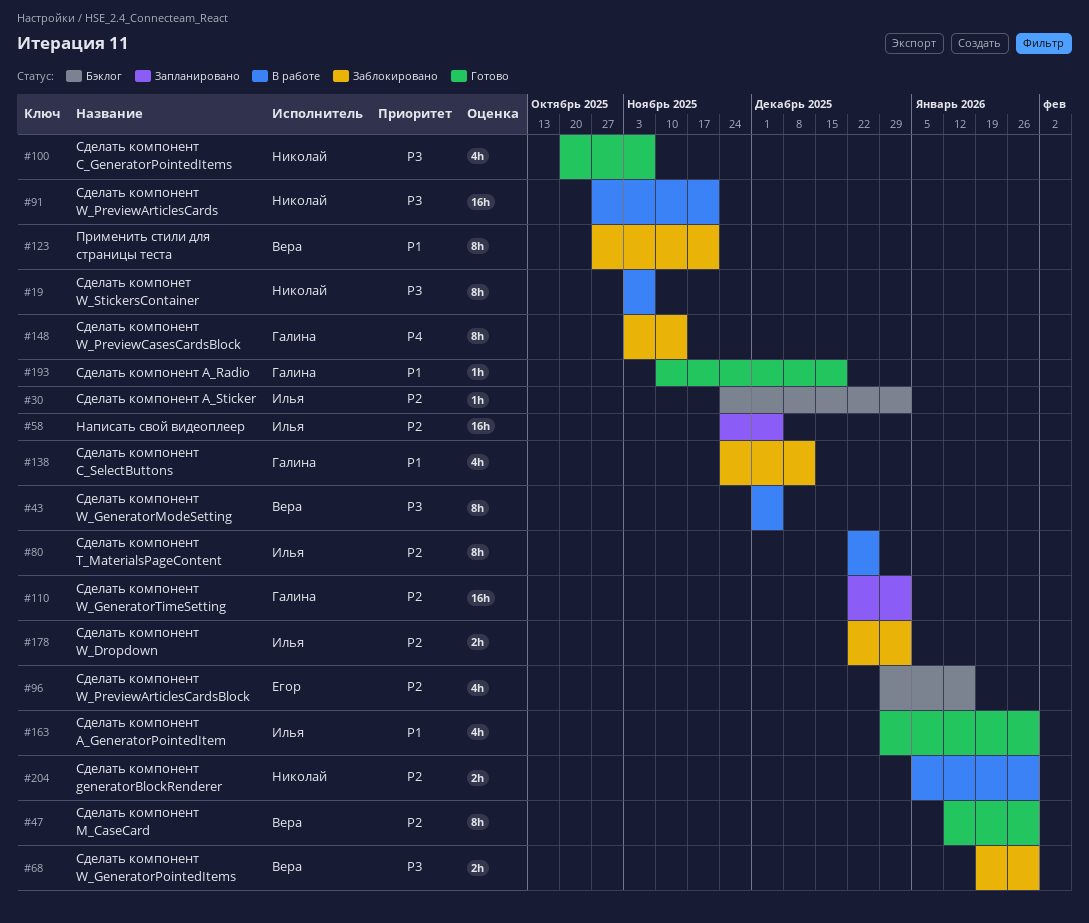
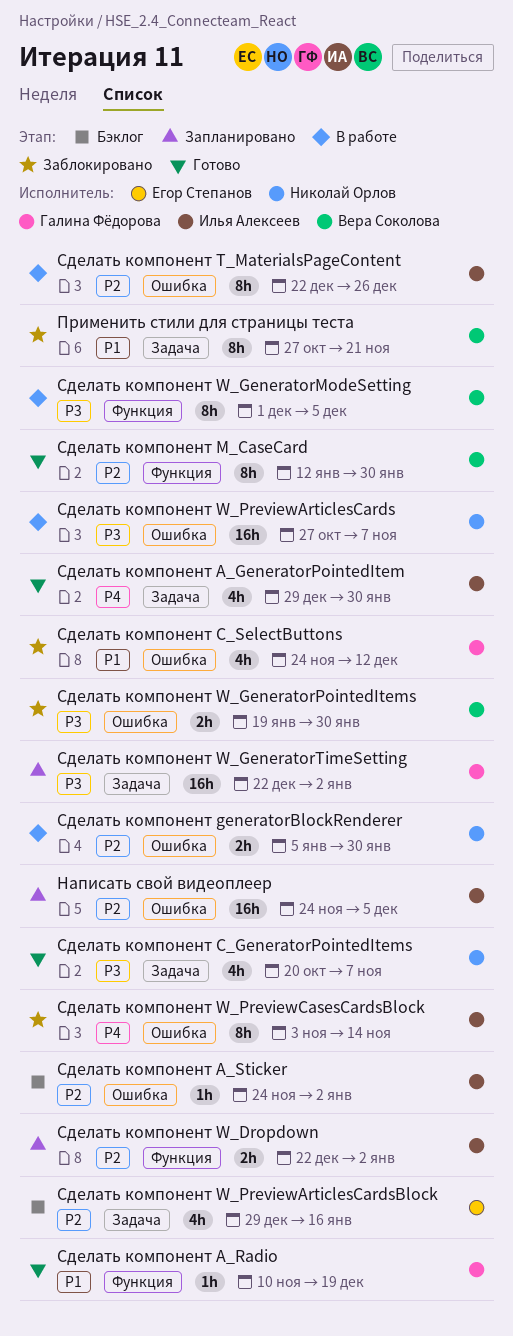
Сделать компонент A_GeneratorPointedItem, priority: P1 -> P4
Сделать компонент W_Dropdown, status: Заблокировано -> Запланировано
Сделать компонент W_GeneratorTimeSetting, priority: P2 -> P3
Сделать компонент W_PreviewArticlesCards, due: Nov 21 -> Nov 7
Сделать компонент W_PreviewCasesCardsBlock, owner: Галина Фёдорова -> Илья Алексеев
Сделать компонет W_StickersContainer: present -> none

